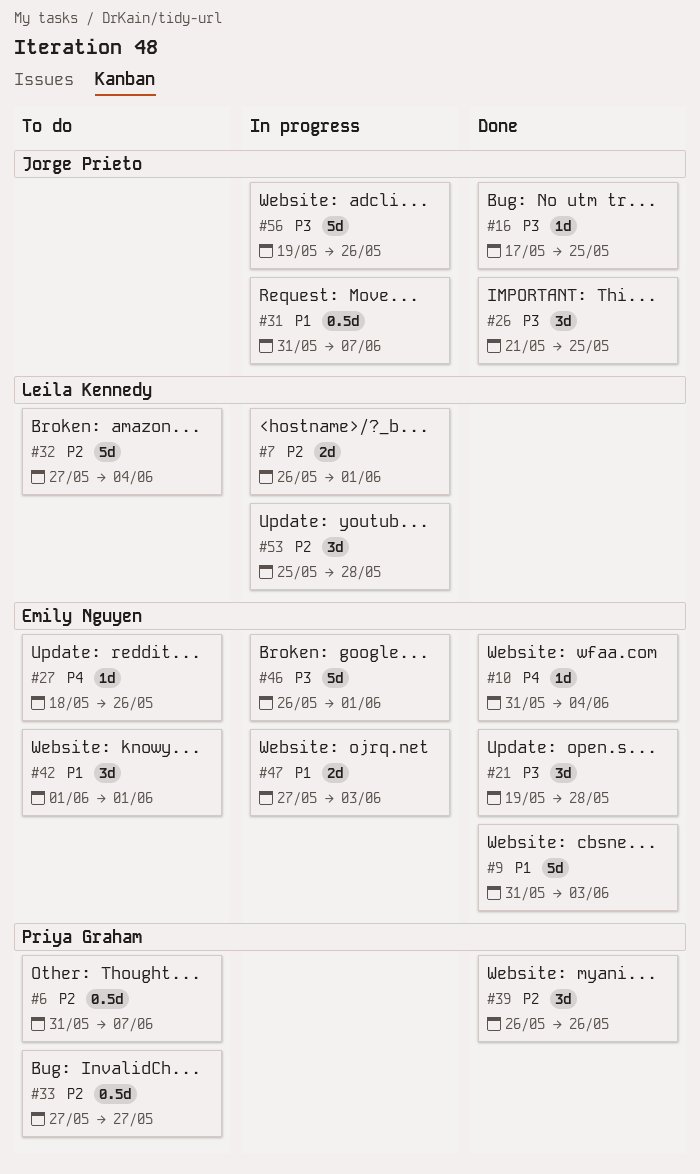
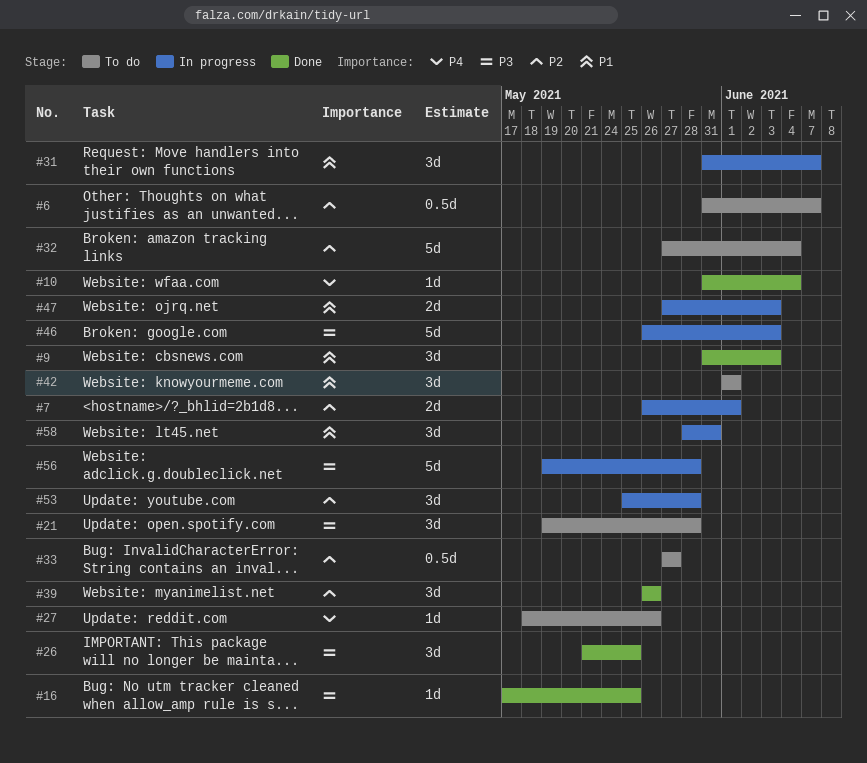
#9, estimate: 5d -> 3d
#21, status: Done -> To do
#31, estimate: 0.5d -> 3d
#46, due: Jun 1 -> Jun 3
#56, due: May 26 -> May 28
#58: none -> present

